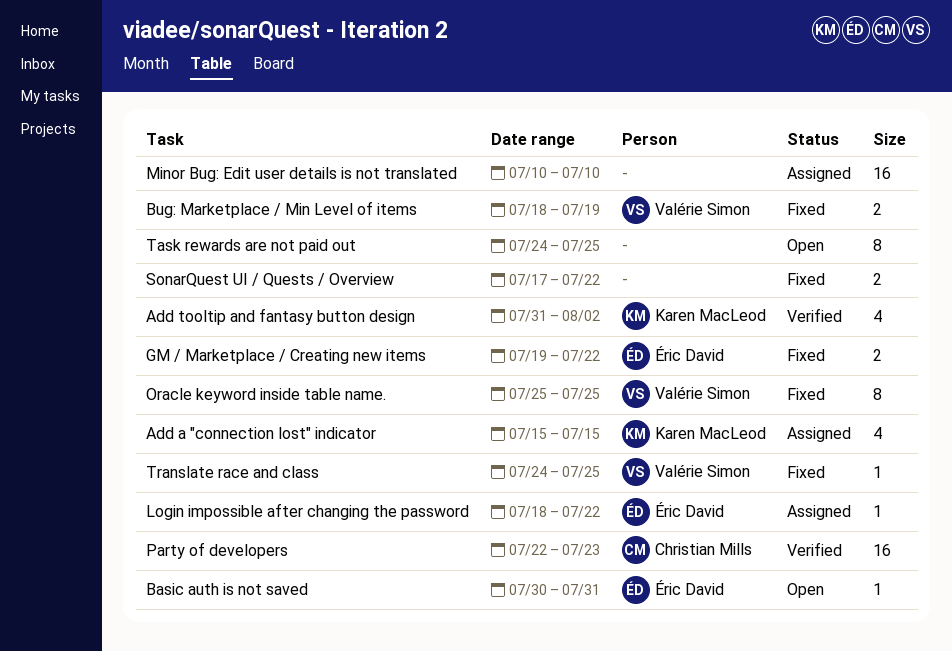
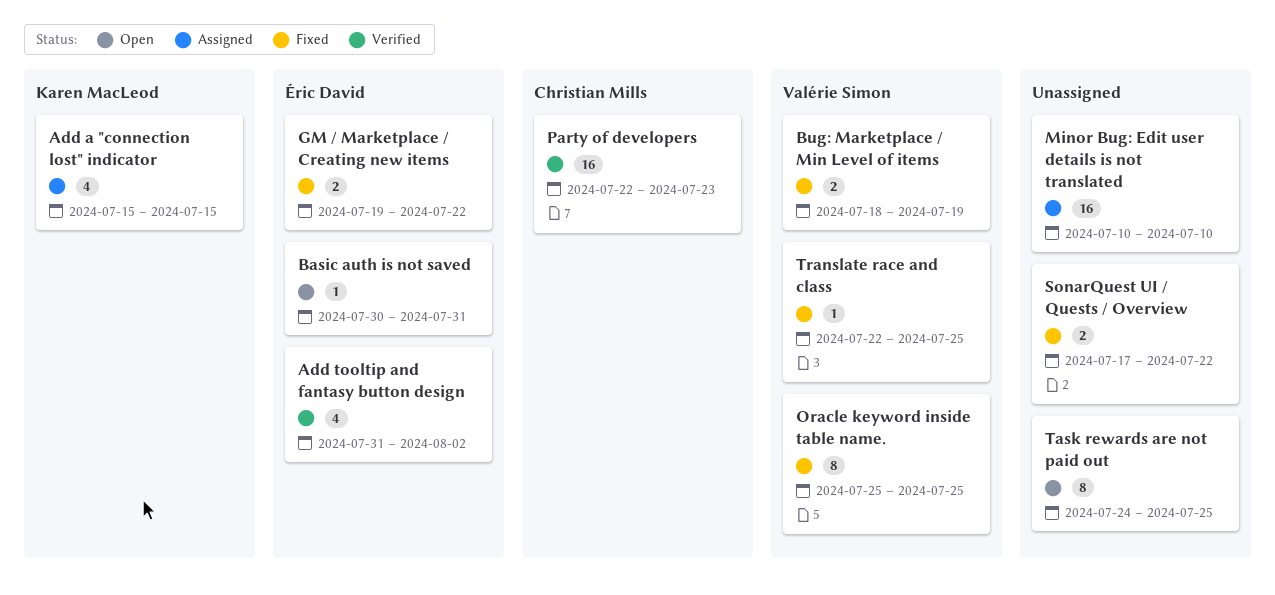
Add tooltip and fantasy button design, owner: Karen MacLeod -> Éric David
Login impossible after changing the password: present -> none
Translate race and class, start: Jul 24 -> Jul 22

